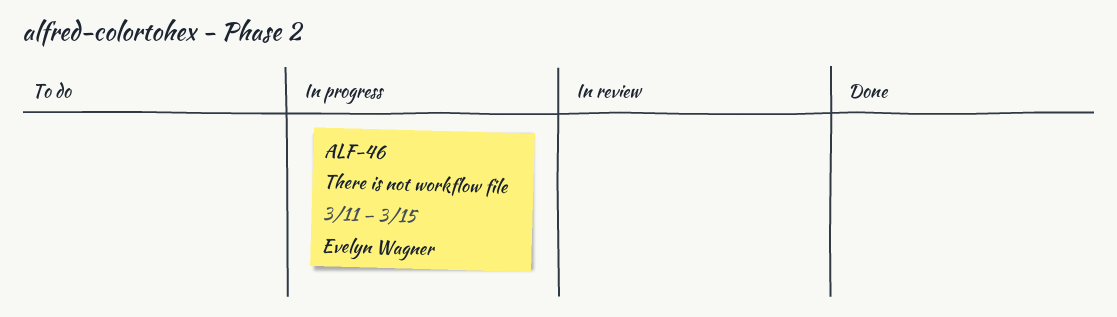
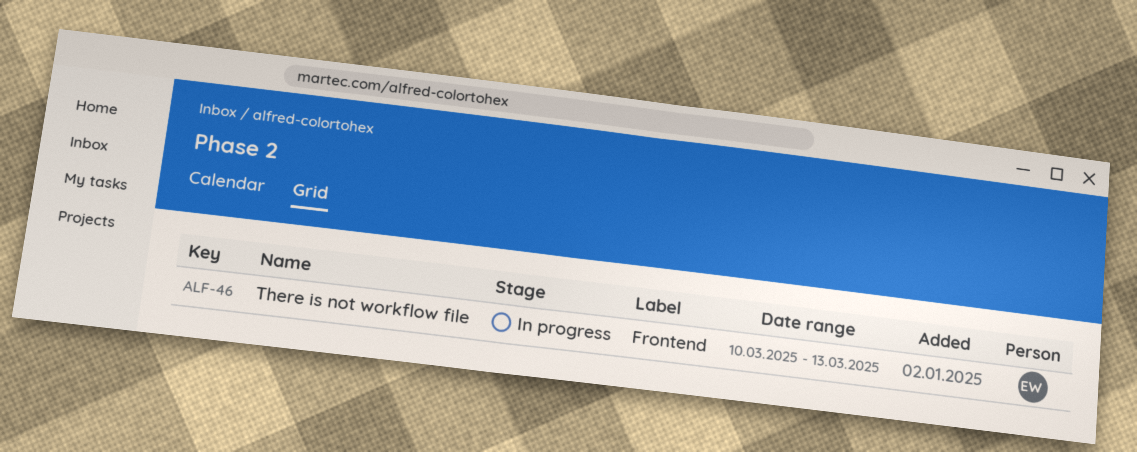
ALF-46, start: Mar 11 -> Mar 10
ALF-46, due: Mar 15 -> Mar 13

